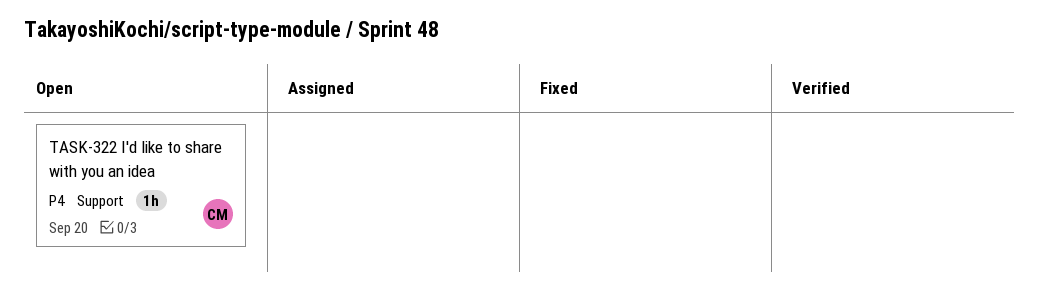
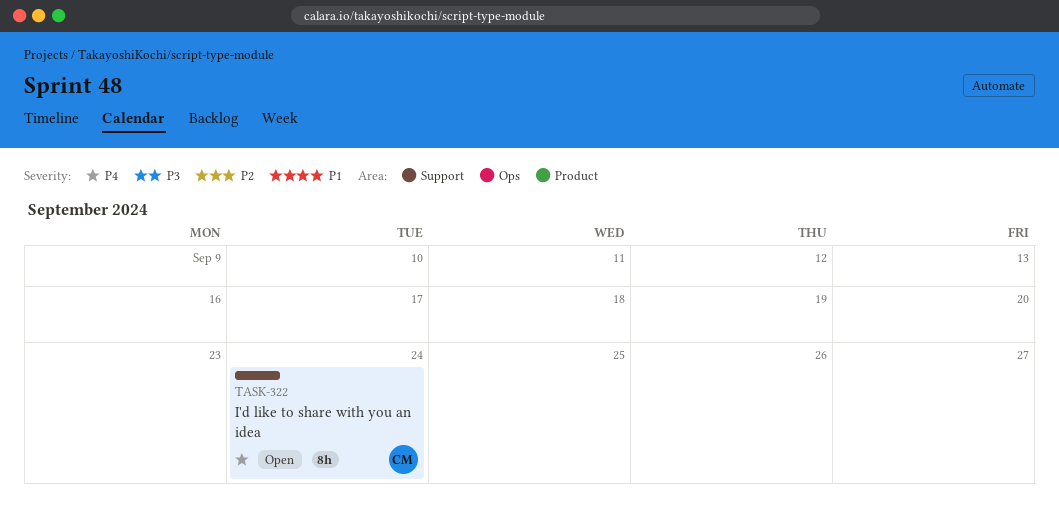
TASK-322, estimate: 1h -> 8h
TASK-322, due: Sep 20 -> Sep 24

